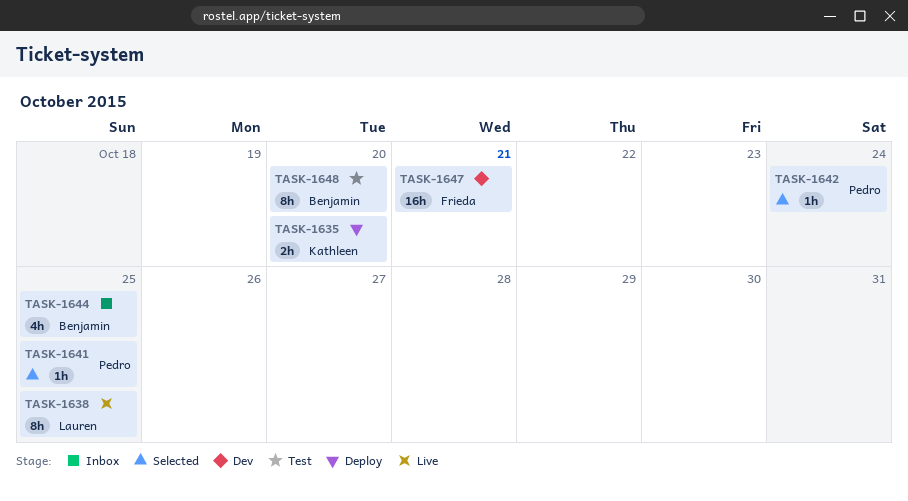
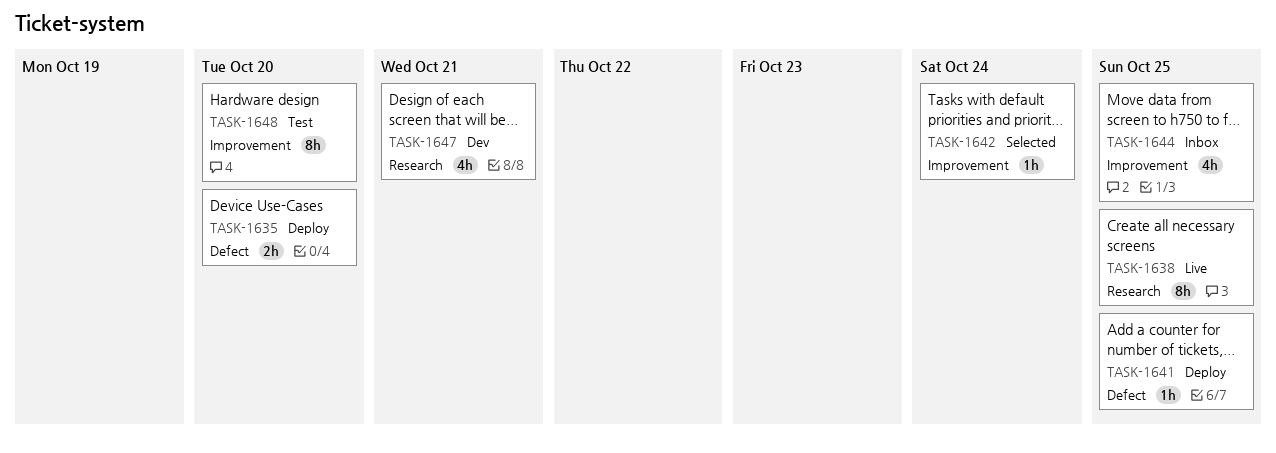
TASK-1641, status: Selected -> Deploy
TASK-1647, estimate: 16h -> 4h

